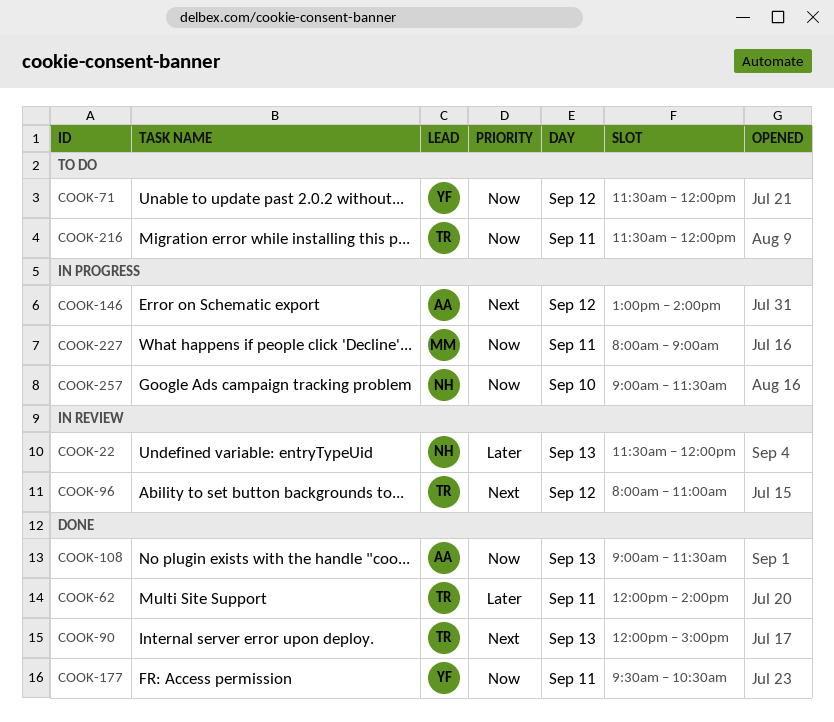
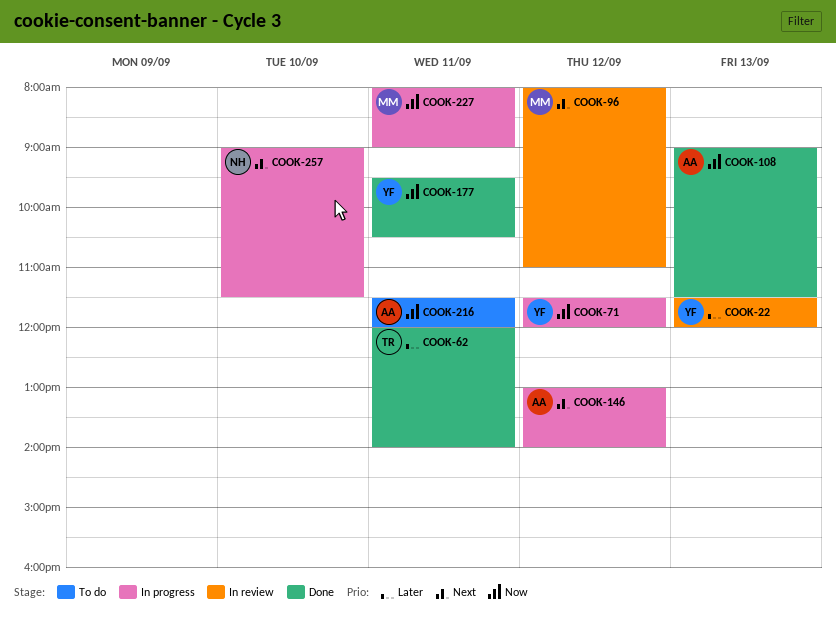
COOK-22, owner: NH -> YF
COOK-71, status: To do -> In progress
COOK-90: present -> none
COOK-96, owner: TR -> MM
COOK-216, owner: TR -> AA
COOK-257, priority: Now -> Next

